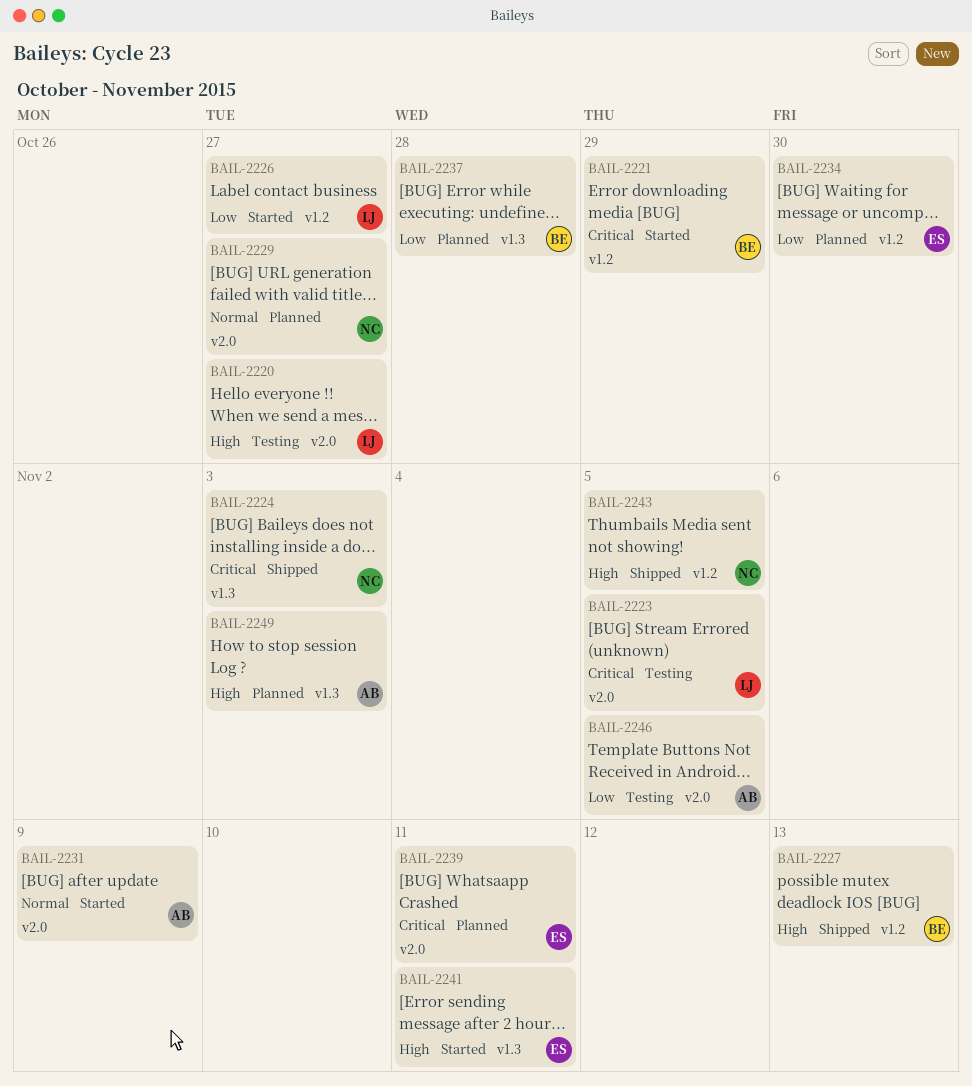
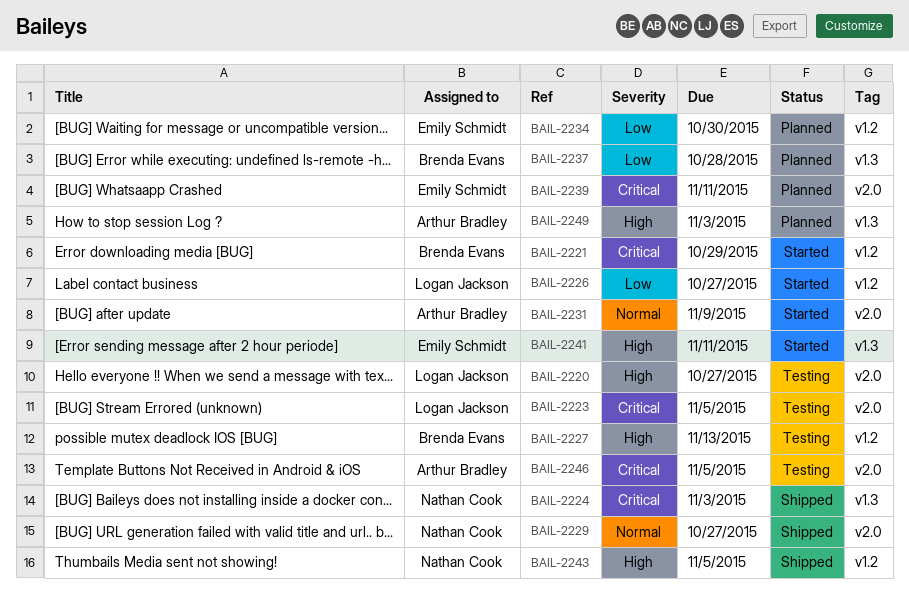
BAIL-2227, status: Shipped -> Testing
BAIL-2229, status: Planned -> Shipped
BAIL-2246, priority: Low -> Critical

